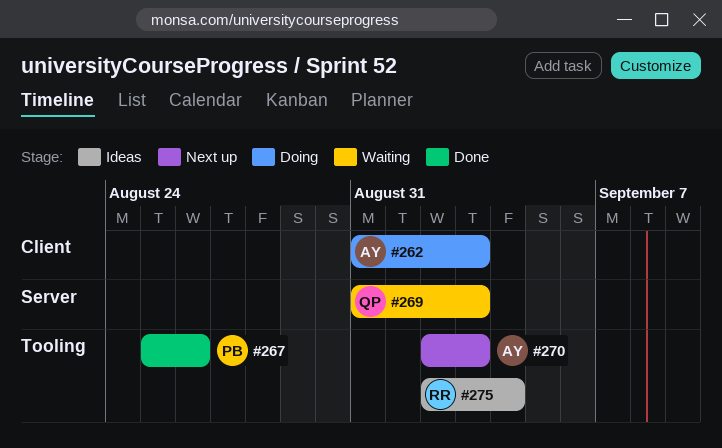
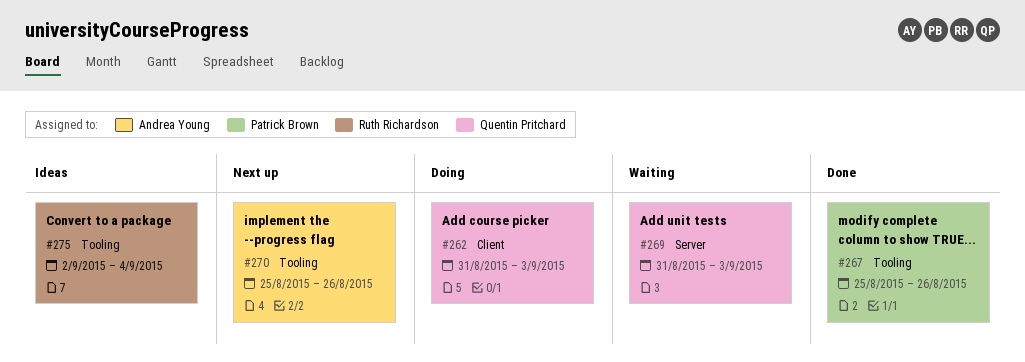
#262, owner: Andrea Young -> Quentin Pritchard
#270, start: Sep 2 -> Aug 25
#270, due: Sep 3 -> Aug 26

